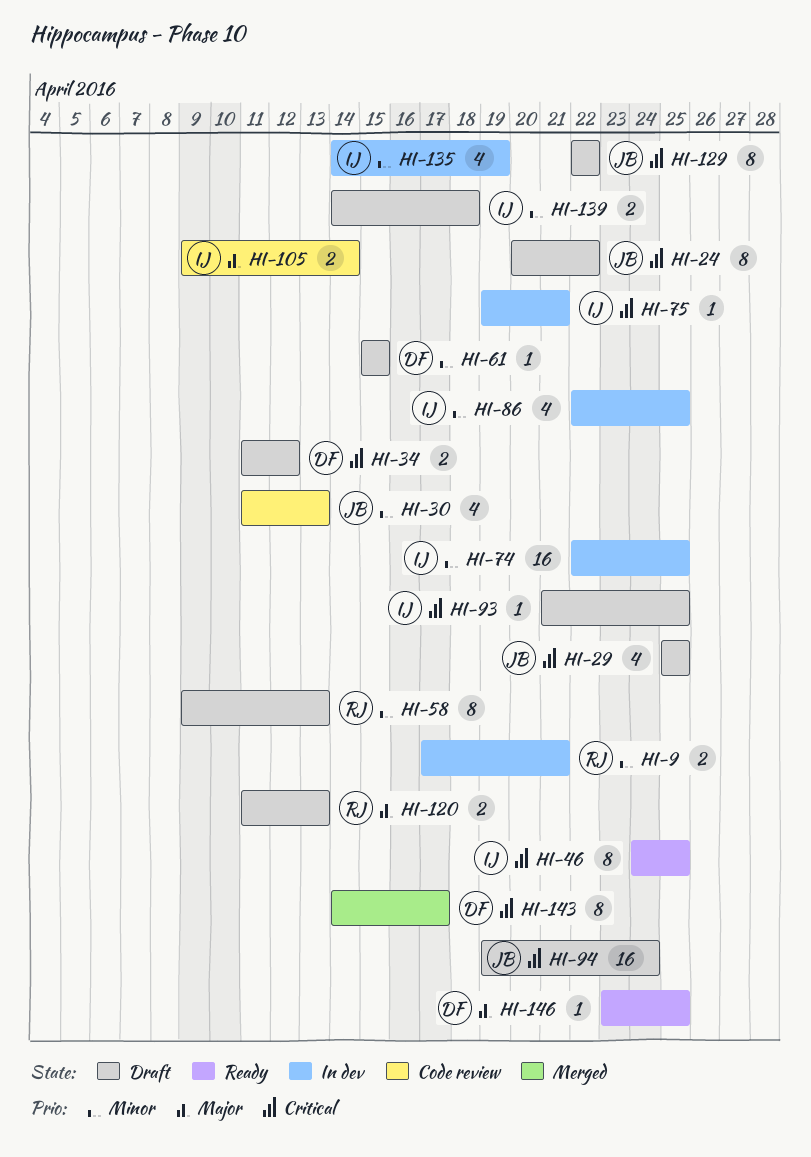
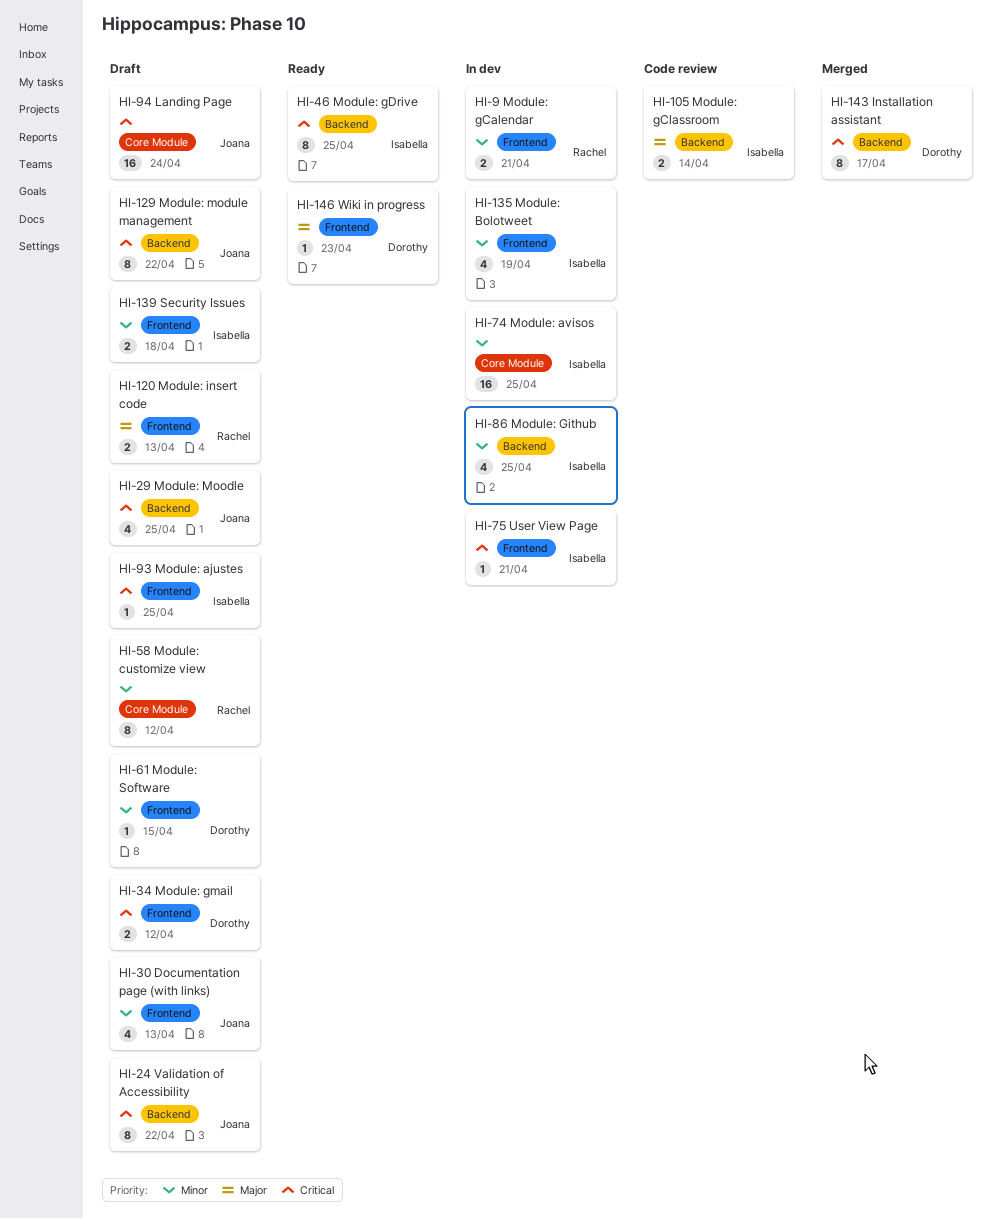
HI-30, status: Code review -> Draft
HI-58, due: Apr 13 -> Apr 12
HI-146, due: Apr 25 -> Apr 23

